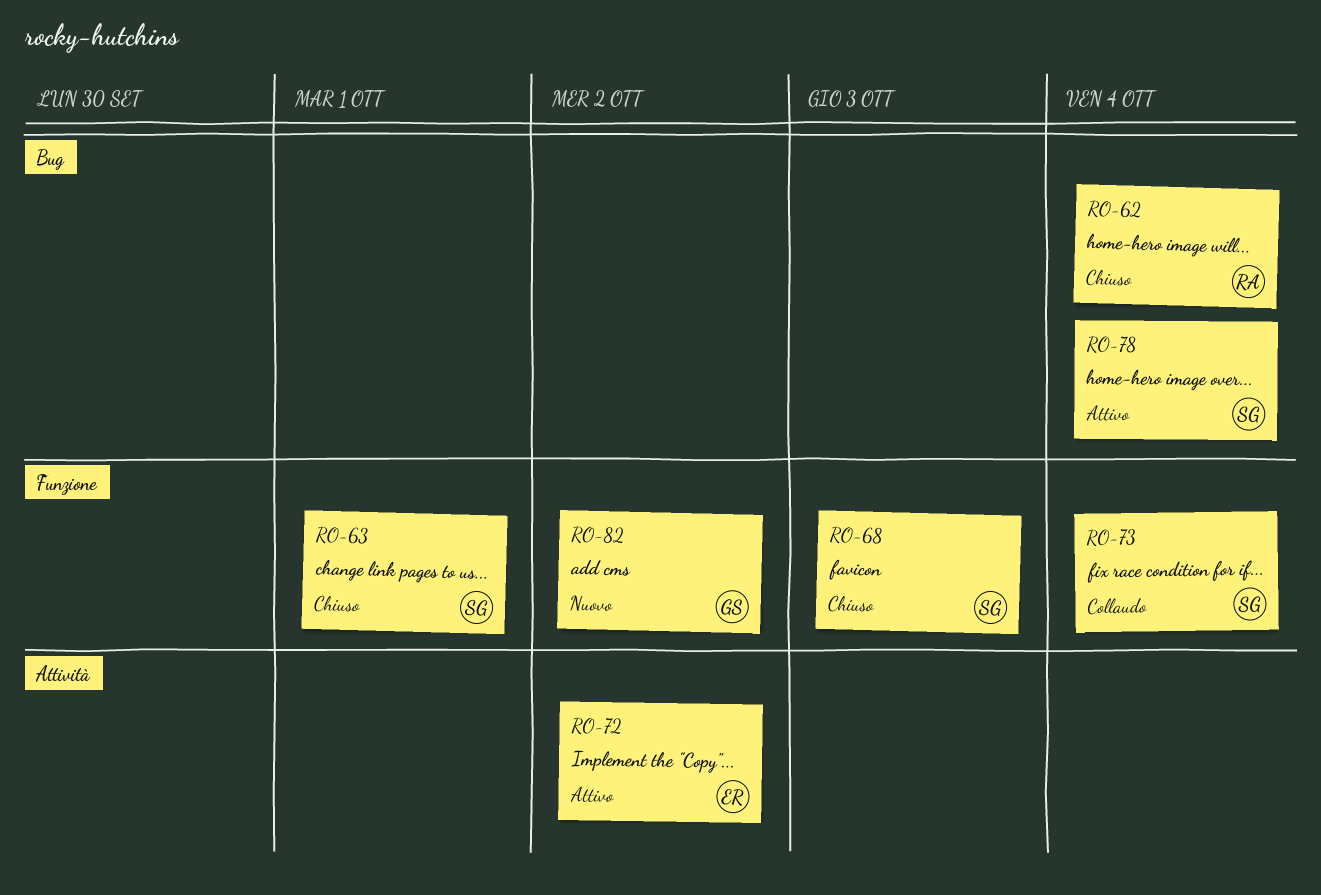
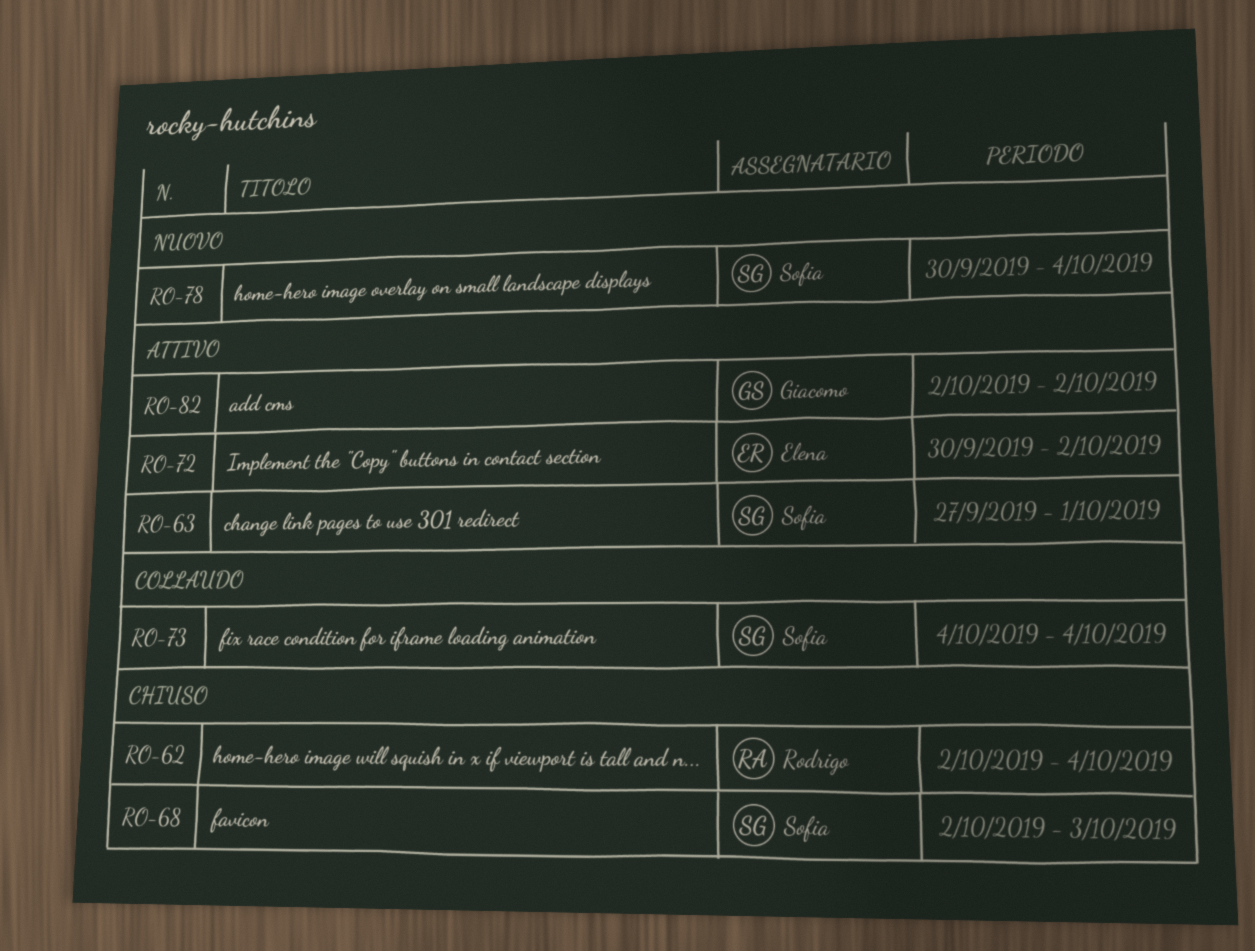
RO-63, status: Chiuso -> Attivo
RO-78, status: Attivo -> Nuovo
RO-82, status: Nuovo -> Attivo

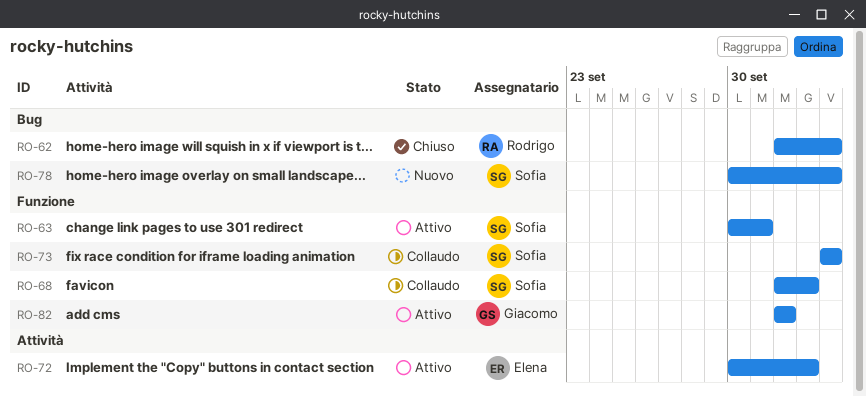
RO-63, start: Sep 27 -> Sep 30
RO-68, status: Chiuso -> Collaudo
RO-72, due: Oct 2 -> Oct 3

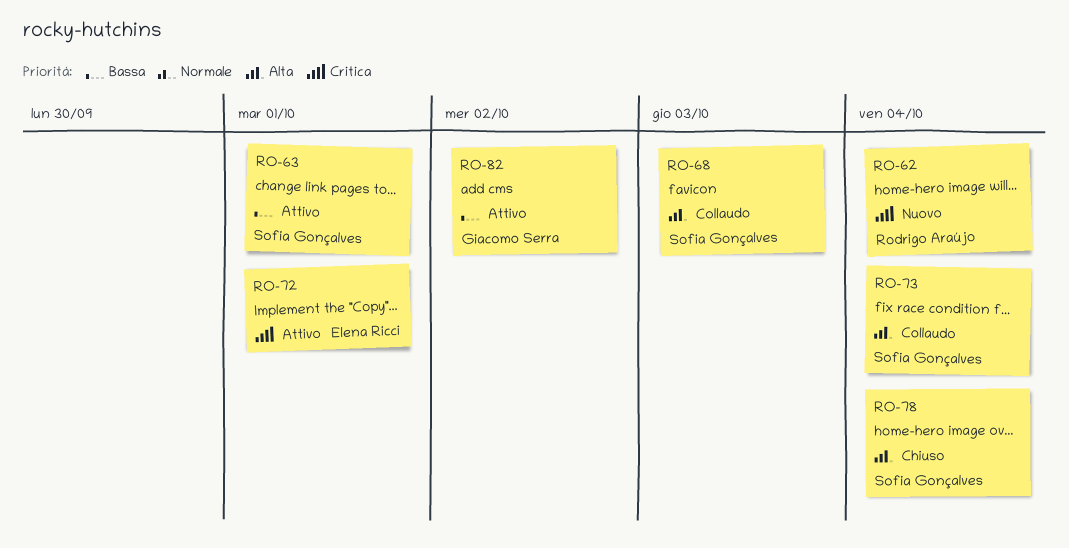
RO-62, status: Chiuso -> Nuovo
RO-72, due: Oct 3 -> Oct 1
RO-78, status: Nuovo -> Chiuso

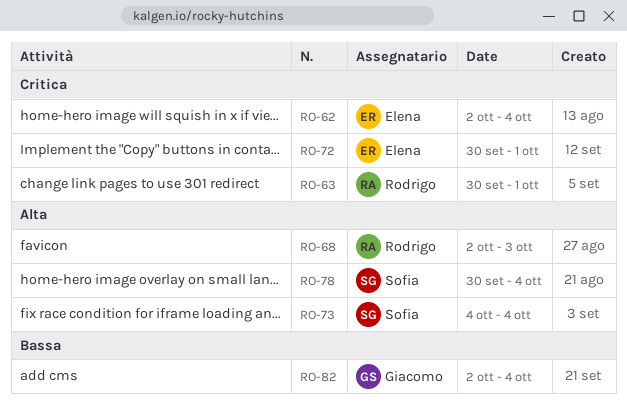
RO-62, owner: Rodrigo Araújo -> Elena Ricci
RO-63, owner: Sofia Gonçalves -> Rodrigo Araújo
RO-63, priority: Bassa -> Critica
RO-68, owner: Sofia Gonçalves -> Rodrigo Araújo
RO-82, due: Oct 2 -> Oct 4

